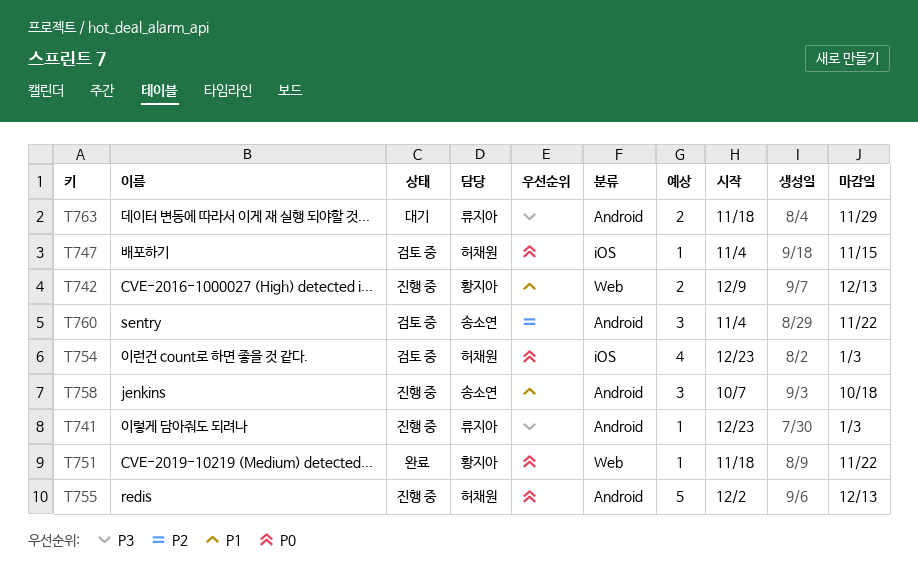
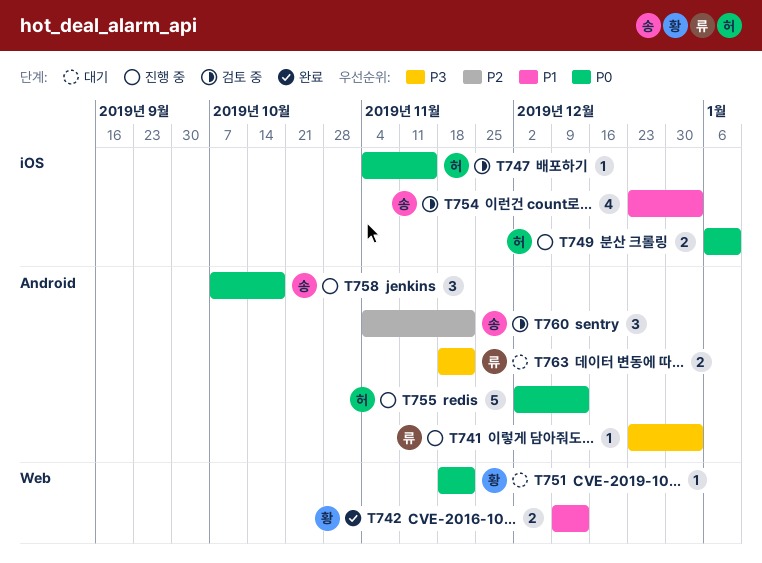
T742, status: 진행 중 -> 완료
T749: none -> present
T751, status: 완료 -> 대기
T754, owner: 허채원 -> 송소연
T754, priority: P0 -> P1
T758, priority: P1 -> P0
T763, due: Nov 29 -> Nov 22

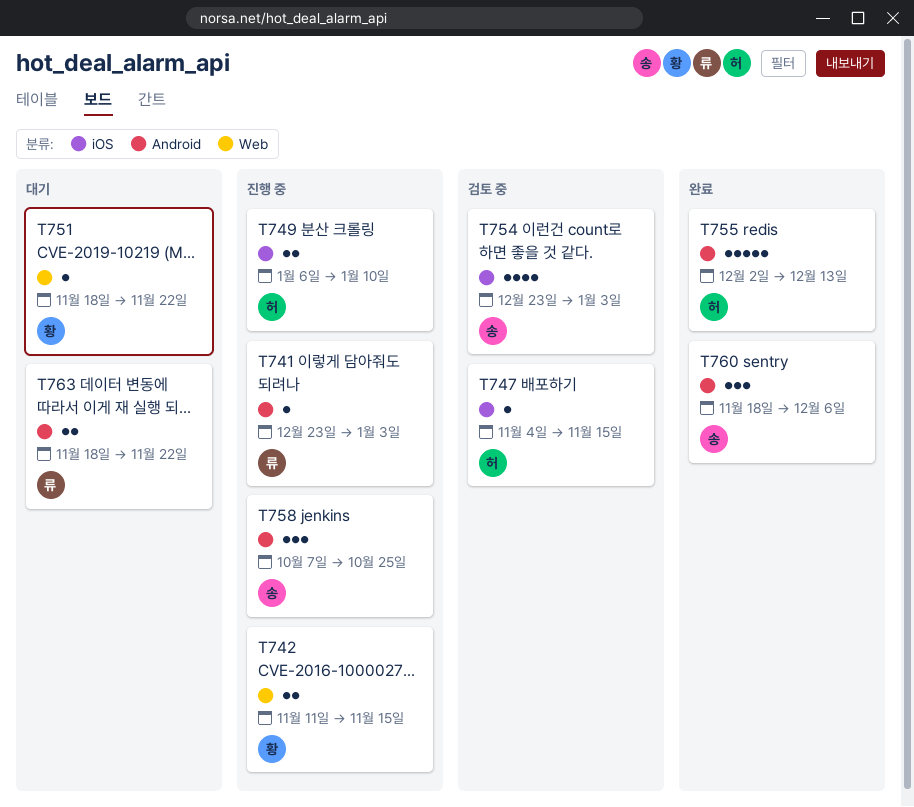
T742, status: 완료 -> 진행 중
T742, start: Dec 9 -> Nov 11
T742, due: Dec 13 -> Nov 15
T755, status: 진행 중 -> 완료
T758, due: Oct 18 -> Oct 25
T760, status: 검토 중 -> 완료
T760, start: Nov 4 -> Nov 18
T760, due: Nov 22 -> Dec 6

